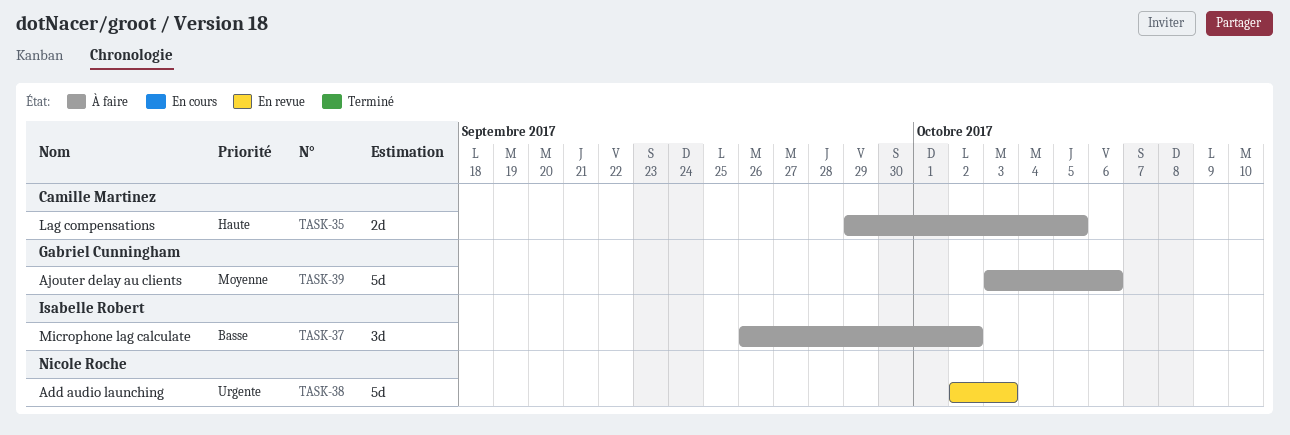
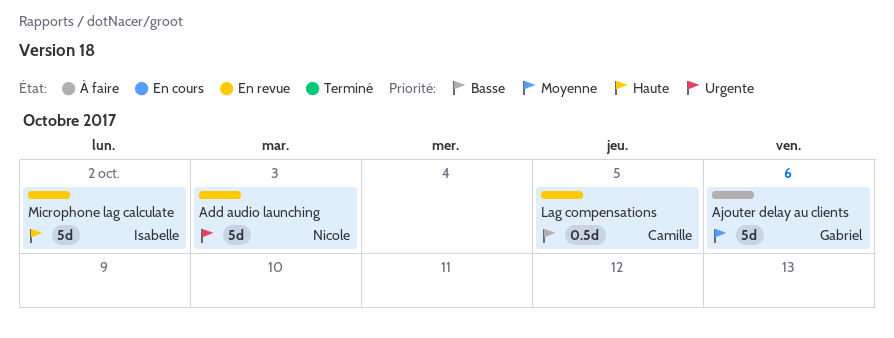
Lag compensations, status: À faire -> En revue
Lag compensations, priority: Haute -> Basse
Lag compensations, estimate: 2d -> 0.5d
Microphone lag calculate, status: À faire -> En revue
Microphone lag calculate, priority: Basse -> Haute
Microphone lag calculate, estimate: 3d -> 5d

